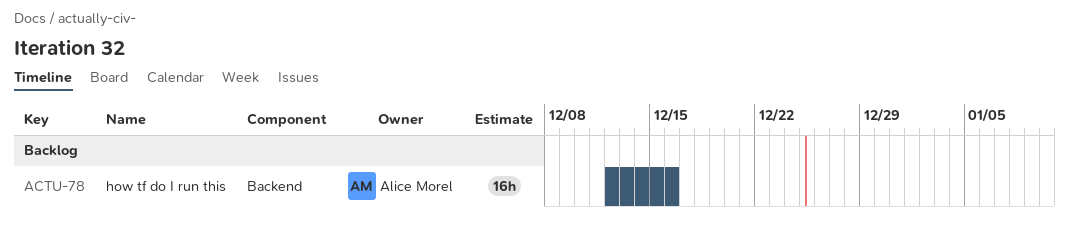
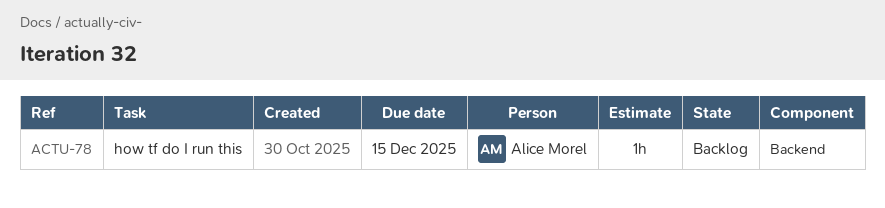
ACTU-78, estimate: 16h -> 1h
ACTU-78, due: Dec 16 -> Dec 15

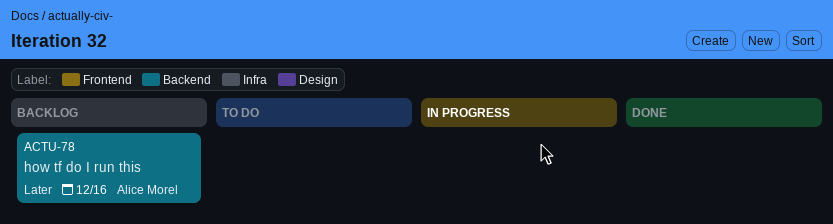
ACTU-78, due: Dec 15 -> Dec 16

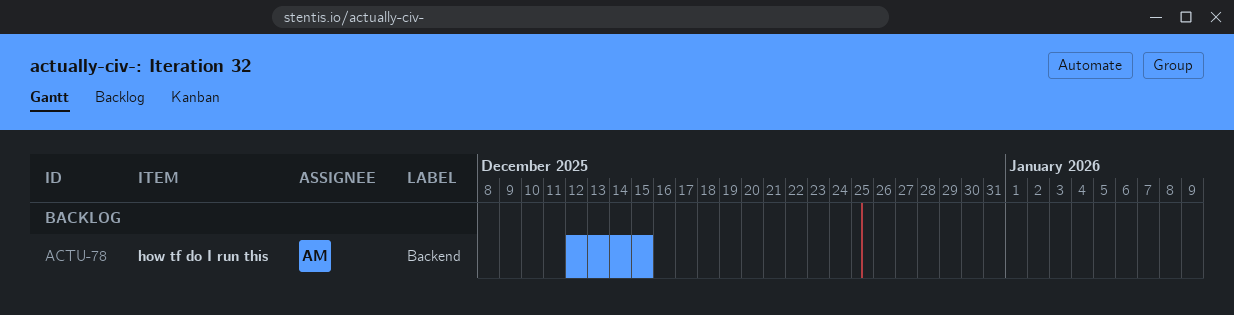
ACTU-78, due: Dec 16 -> Dec 15

